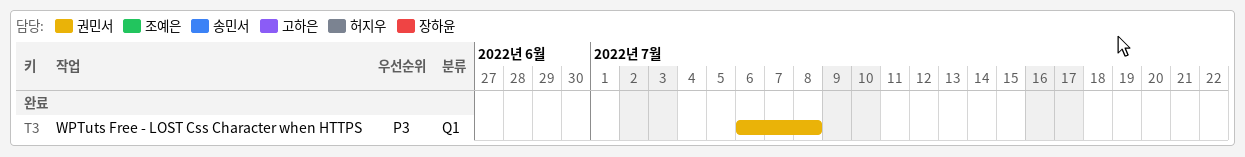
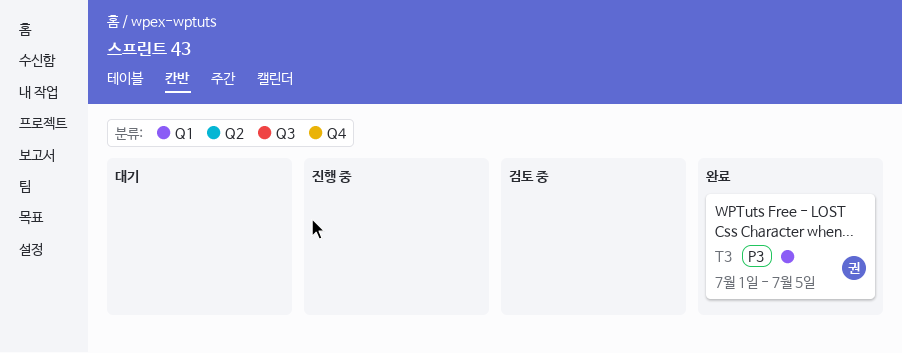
T3, start: Jul 6 -> Jul 1
T3, due: Jul 8 -> Jul 5

